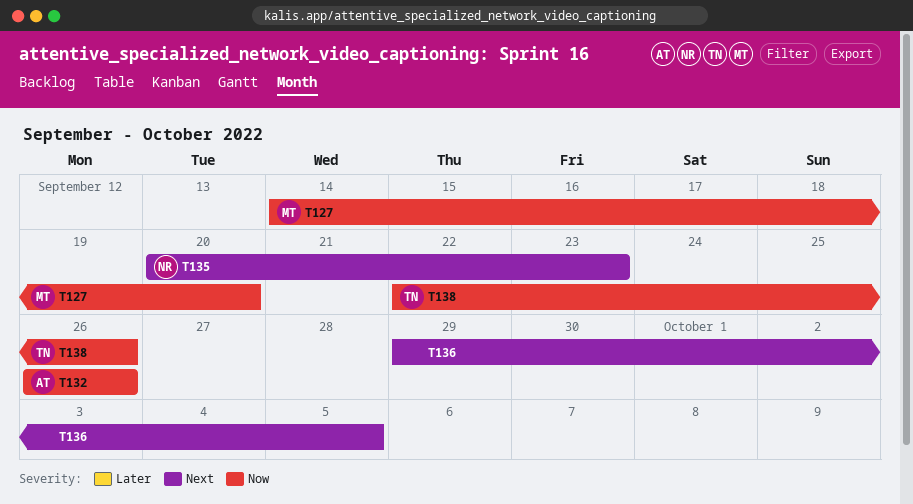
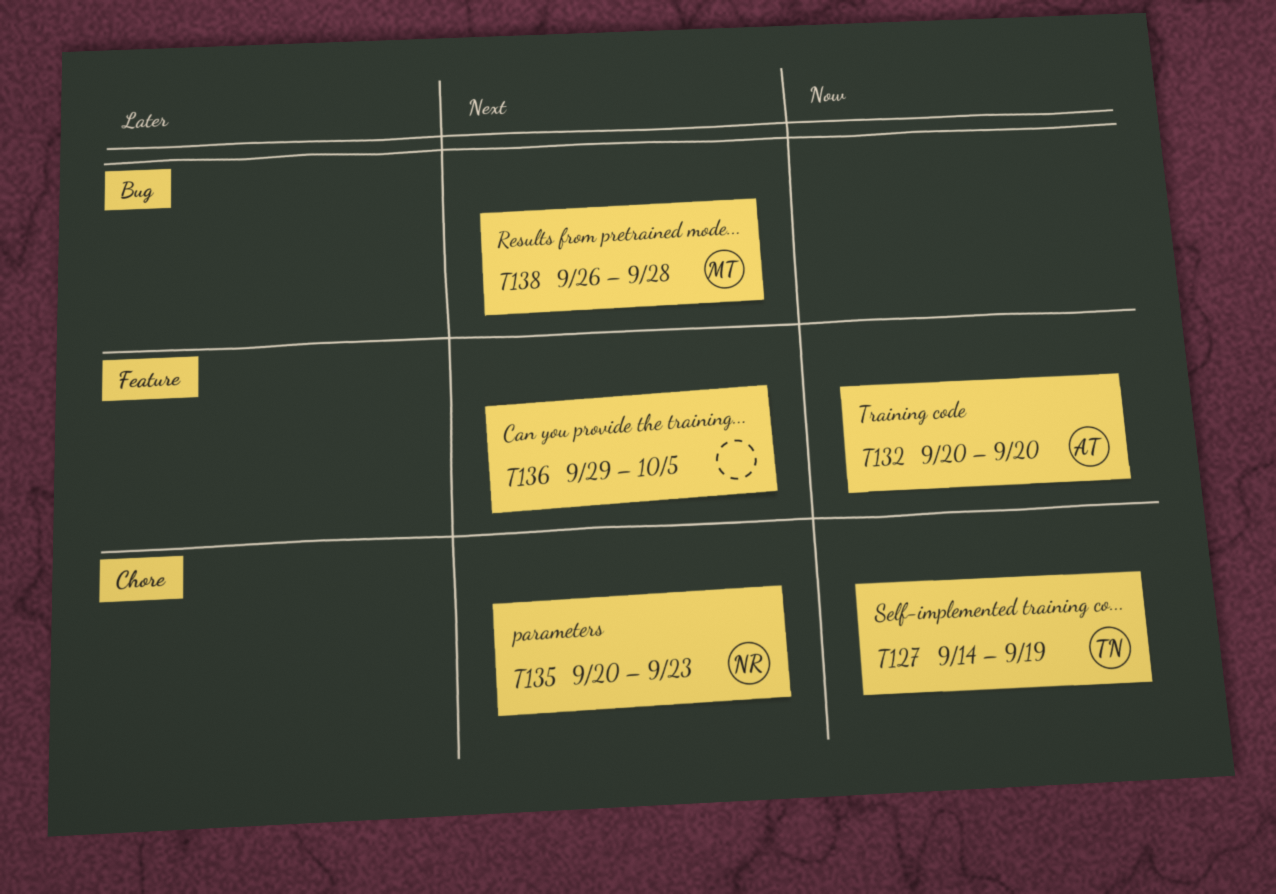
T127, owner: MT -> TN
T127, due: Sep 20 -> Sep 19
T132, start: Sep 26 -> Sep 20
T132, due: Sep 26 -> Sep 20
T138, owner: TN -> MT
T138, priority: Now -> Next
T138, start: Sep 22 -> Sep 26
T138, due: Sep 26 -> Sep 28

